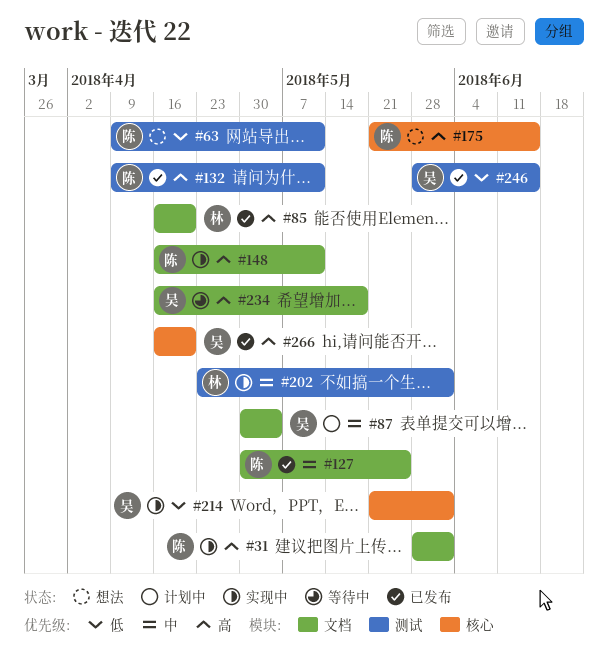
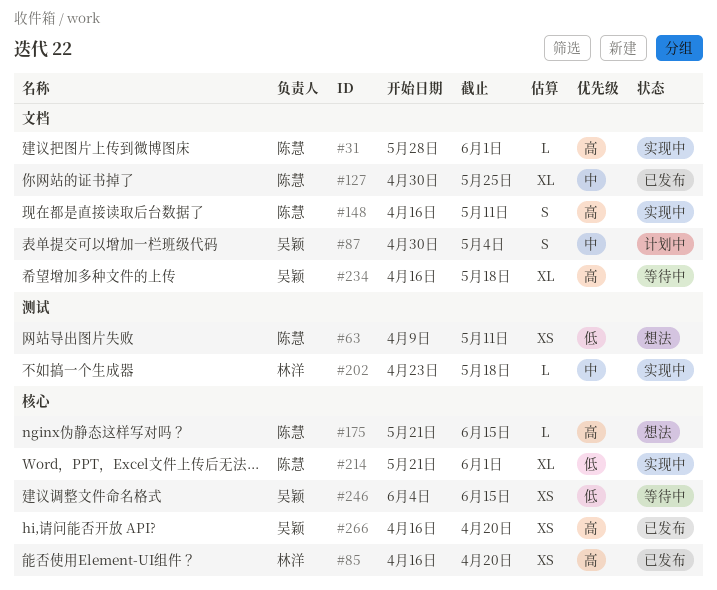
#85, label: 文档 -> 核心
#132: present -> none
#202, due: Jun 1 -> May 18
#214, owner: 吴颖 -> 陈慧
#246, status: 已发布 -> 等待中
#246, label: 测试 -> 核心
#246, start: May 28 -> Jun 4

